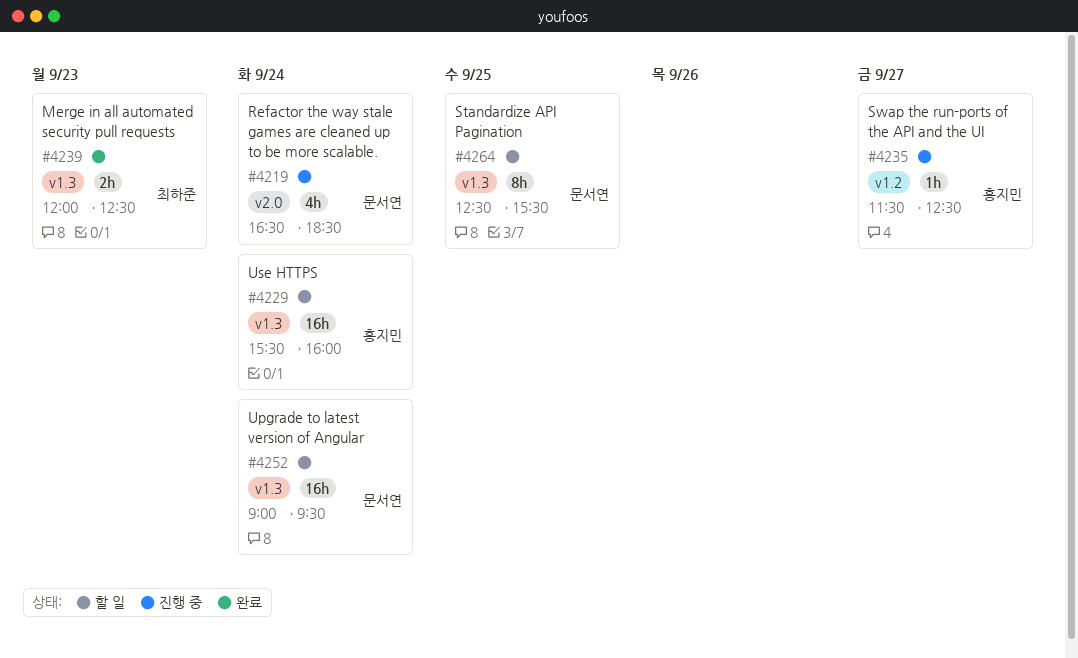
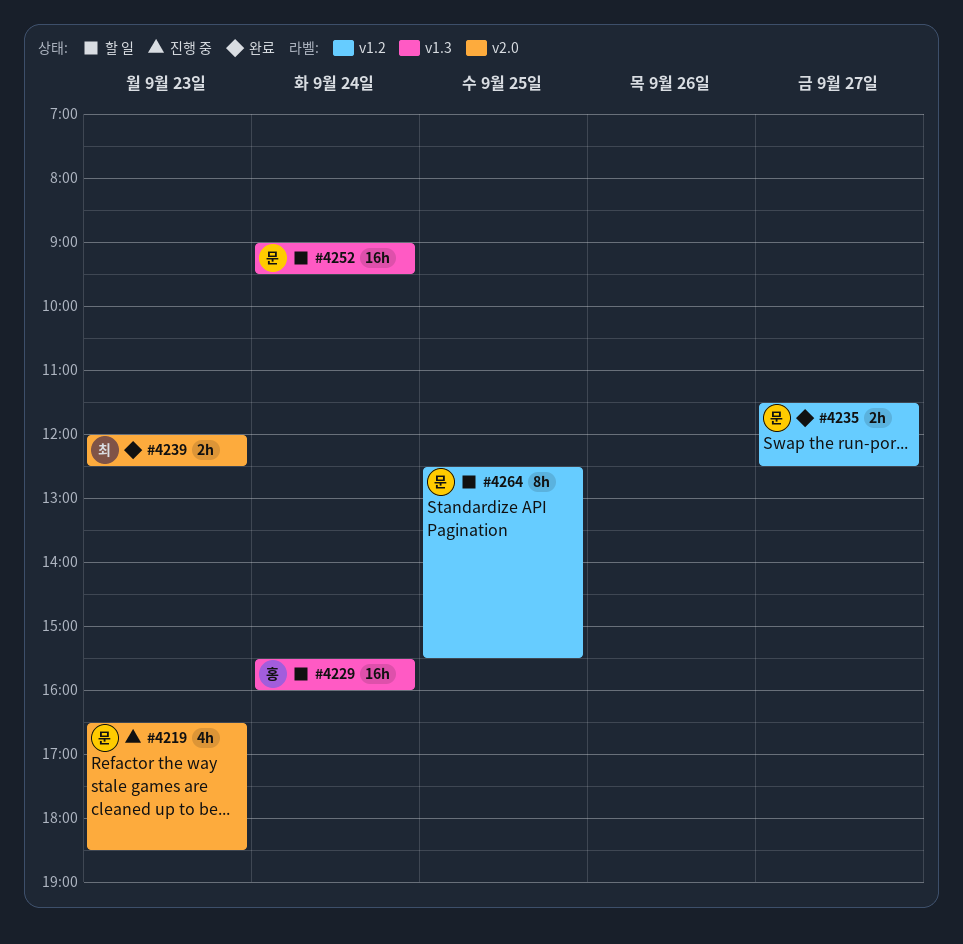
#4219, day: Sep 24 -> Sep 23
#4235, status: 진행 중 -> 완료
#4235, owner: 홍지민 -> 문서연
#4235, estimate: 1h -> 2h
#4239, label: v1.3 -> v2.0
#4264, label: v1.3 -> v1.2

